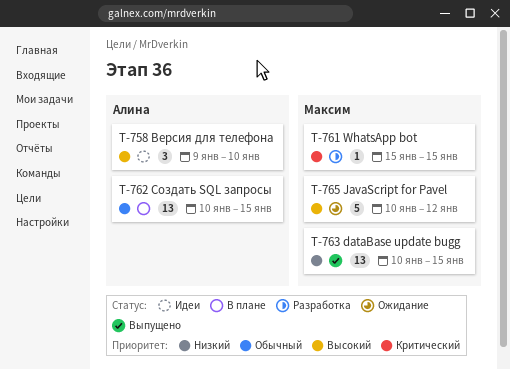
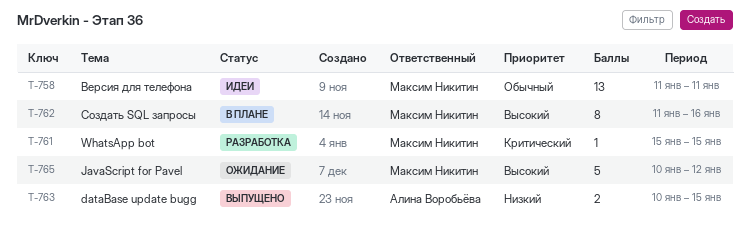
T-758, owner: Алина Воробьёва -> Максим Никитин
T-758, priority: Высокий -> Обычный
T-758, estimate: 3 -> 13
T-758, start: Jan 9 -> Jan 11
T-758, due: Jan 10 -> Jan 11
T-762, owner: Алина Воробьёва -> Максим Никитин
T-762, priority: Обычный -> Высокий
T-762, estimate: 13 -> 8
T-762, start: Jan 10 -> Jan 11
T-762, due: Jan 15 -> Jan 16
T-763, owner: Максим Никитин -> Алина Воробьёва
T-763, estimate: 13 -> 2

